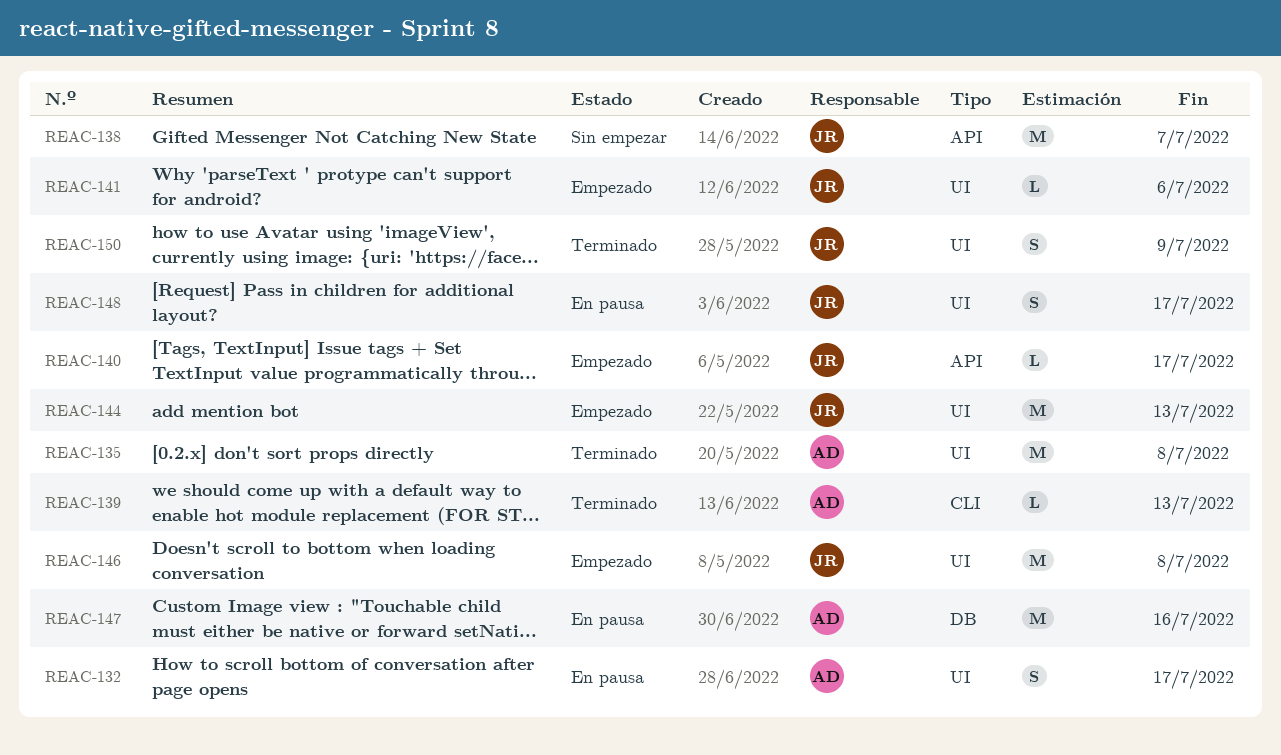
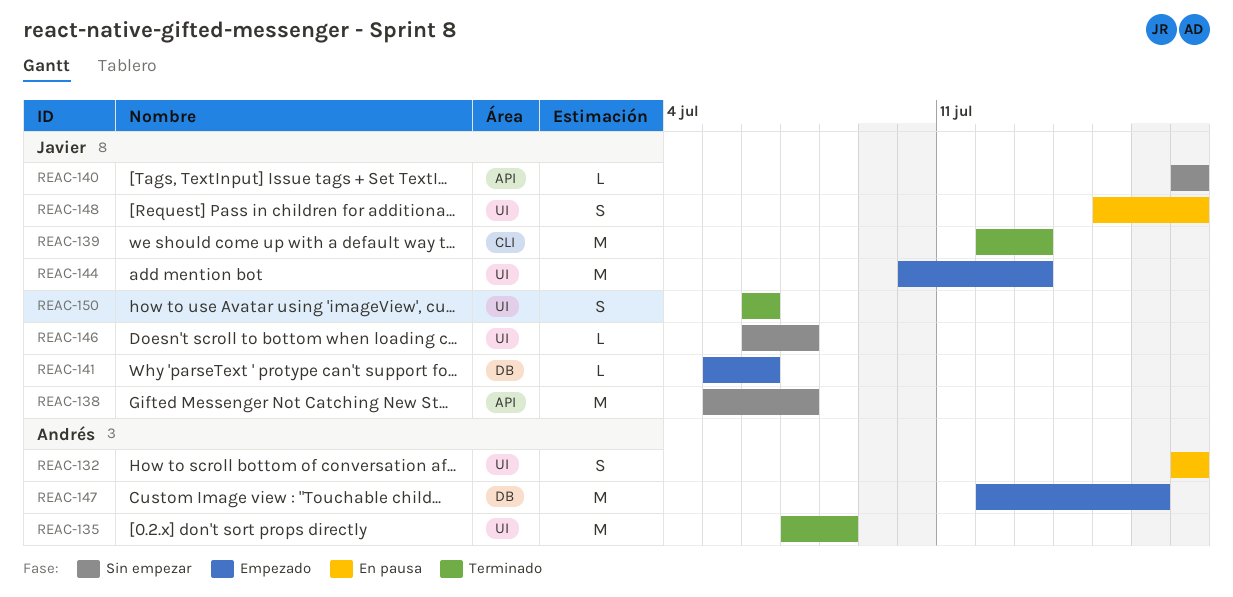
REAC-139, owner: Andrés -> Javier
REAC-139, estimate: L -> M
REAC-140, status: Empezado -> Sin empezar
REAC-141, label: UI -> DB
REAC-146, status: Empezado -> Sin empezar
REAC-146, estimate: M -> L
REAC-146, due: Jul 8 -> Jul 7
REAC-147, status: En pausa -> Empezado
REAC-150, due: Jul 9 -> Jul 6

